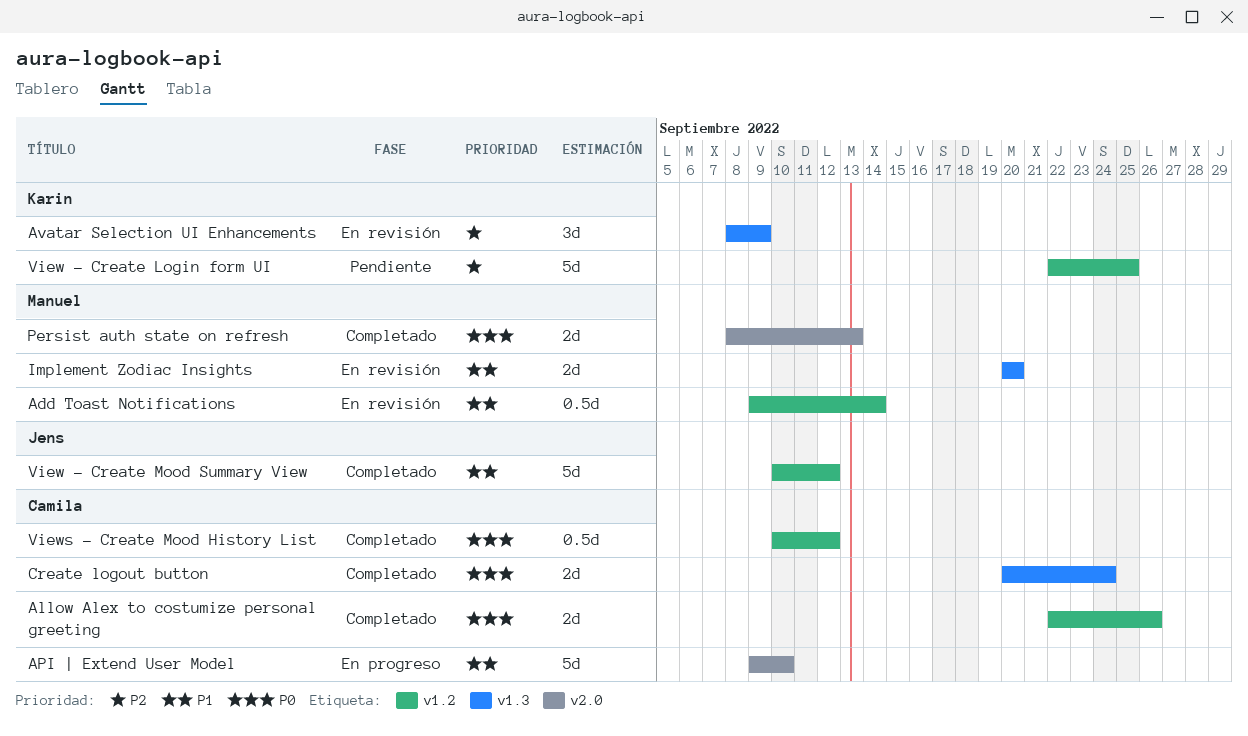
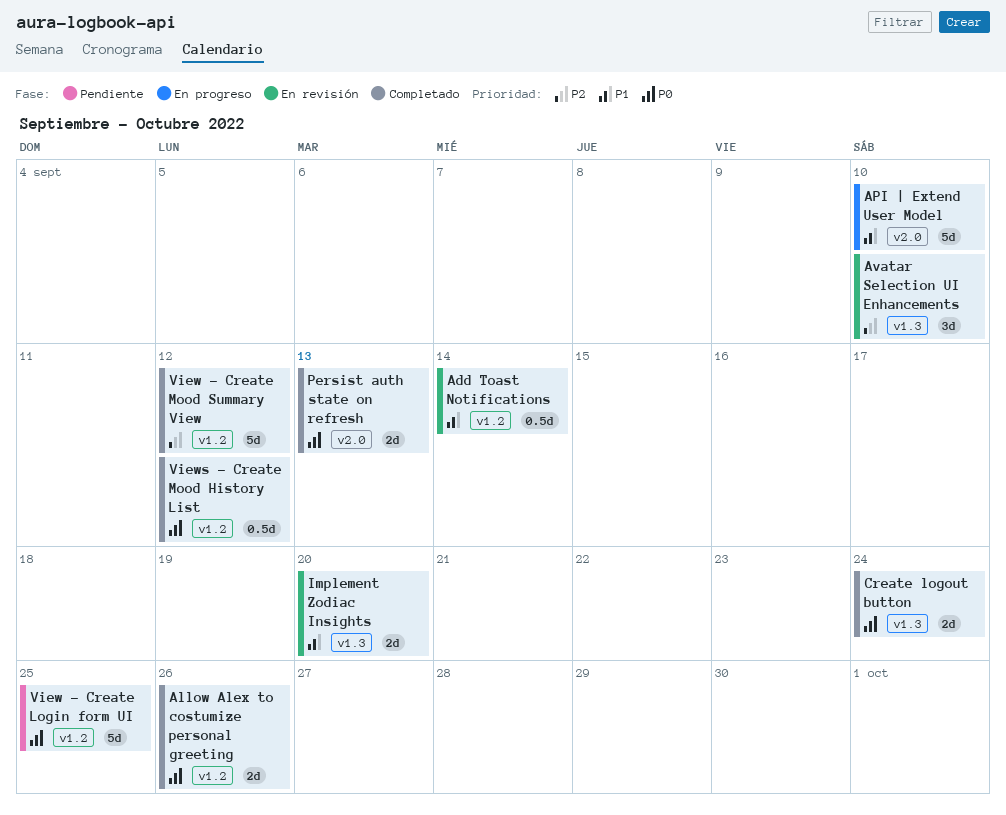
Avatar Selection UI Enhancements, due: Sep 9 -> Sep 10
View - Create Login form UI, priority: P2 -> P0
View - Create Mood Summary View, priority: P1 -> P2

